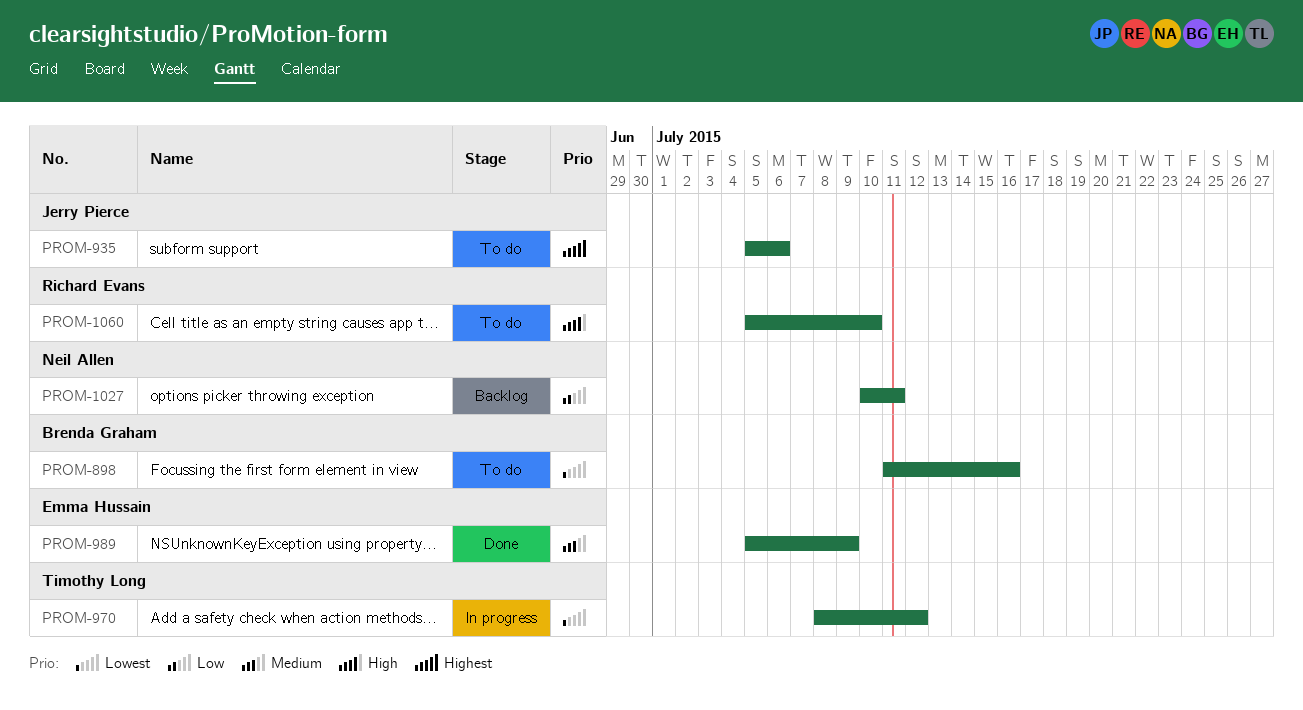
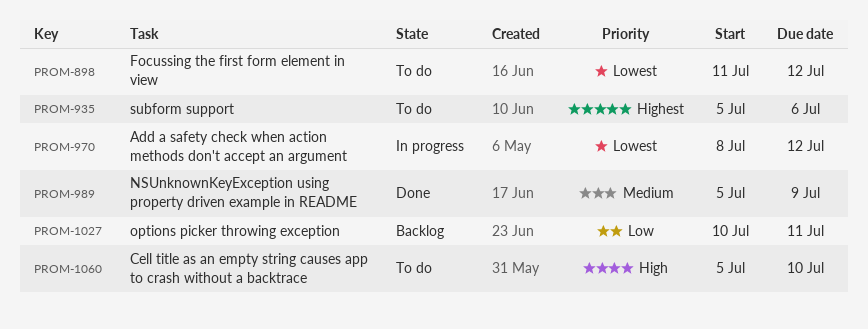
PROM-898, due: Jul 16 -> Jul 12

